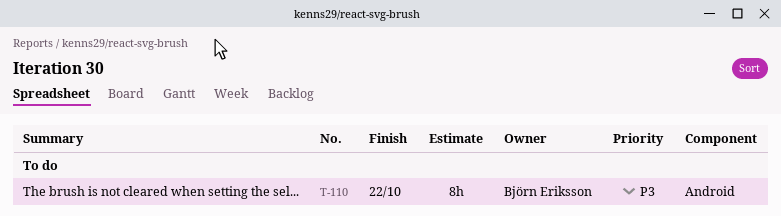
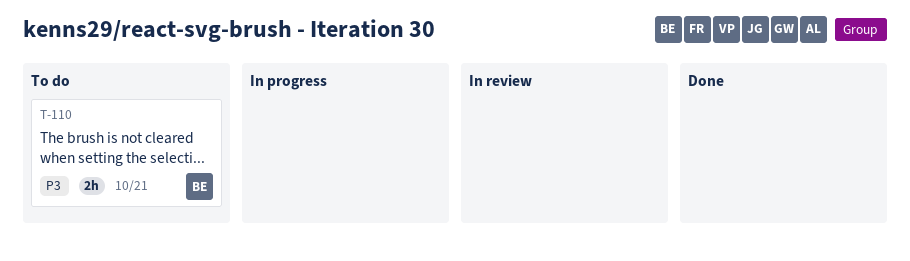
T-110, estimate: 8h -> 2h
T-110, due: Oct 22 -> Oct 21

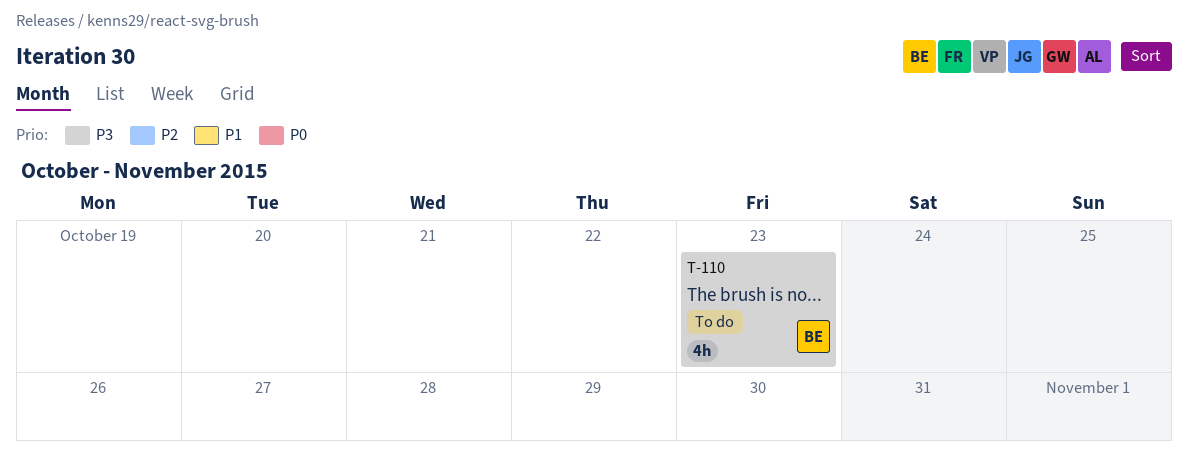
T-110, estimate: 2h -> 4h
T-110, due: Oct 21 -> Oct 23

